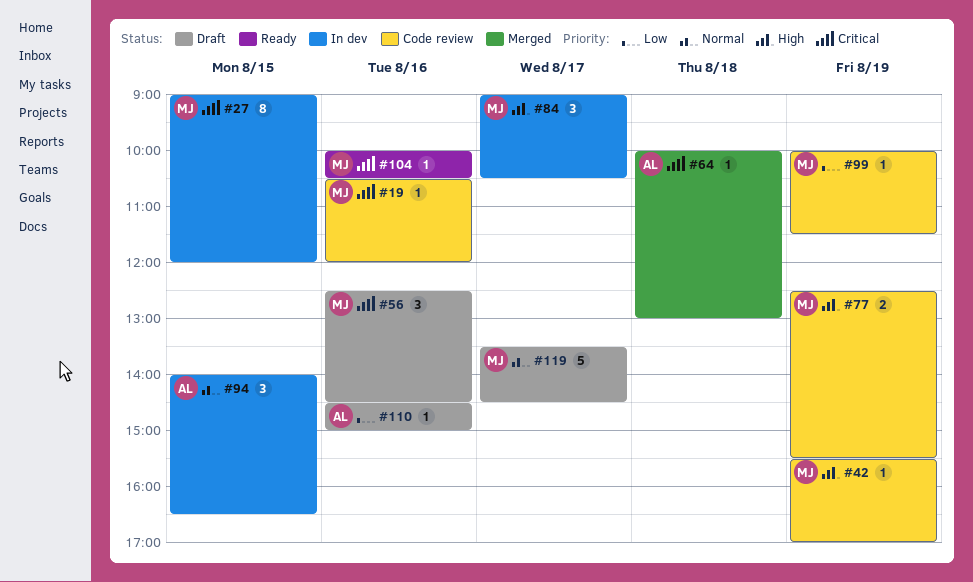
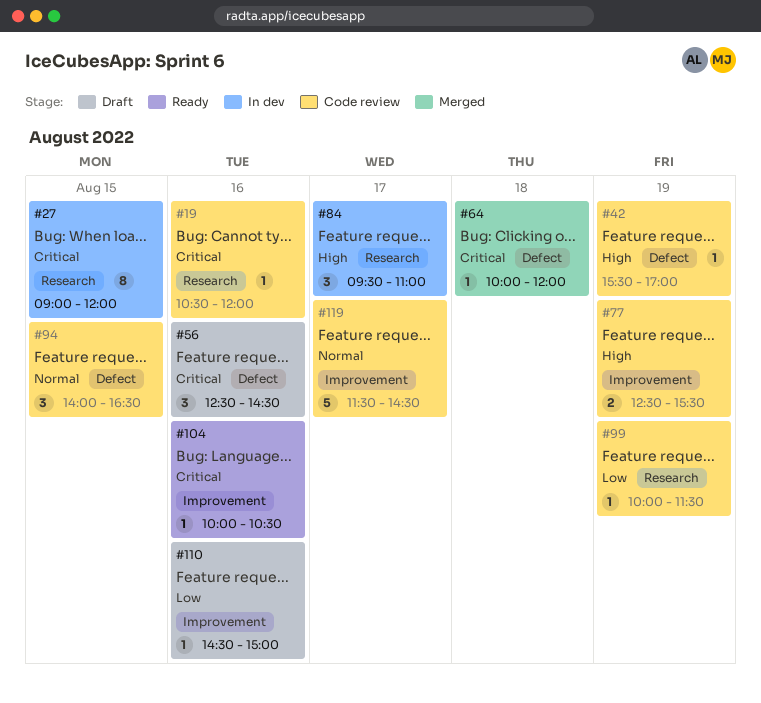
#64, ends: 13:00 -> 12:00
#84, begins: 09:00 -> 09:30
#84, ends: 10:30 -> 11:00
#94, status: In dev -> Code review
#119, status: Draft -> Code review
#119, begins: 13:30 -> 11:30

